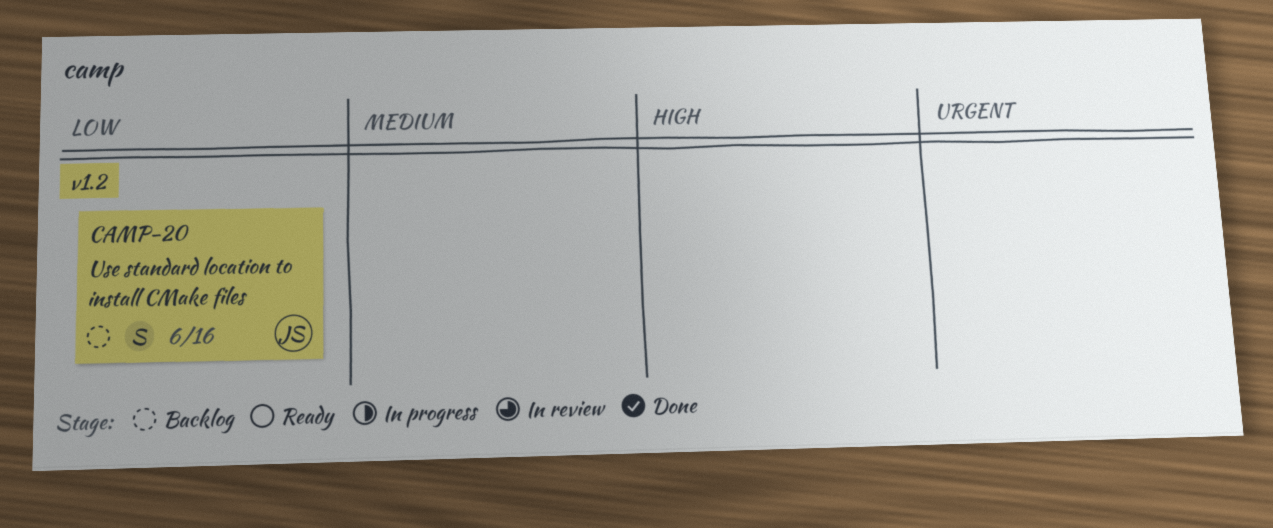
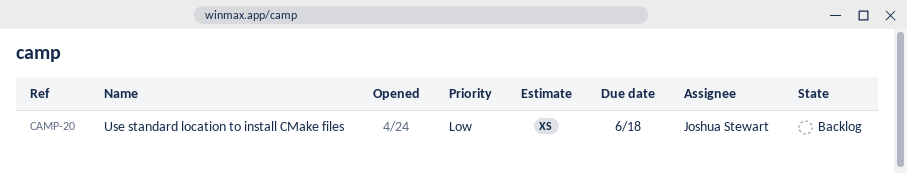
CAMP-20, estimate: S -> XS
CAMP-20, due: Jun 16 -> Jun 18

